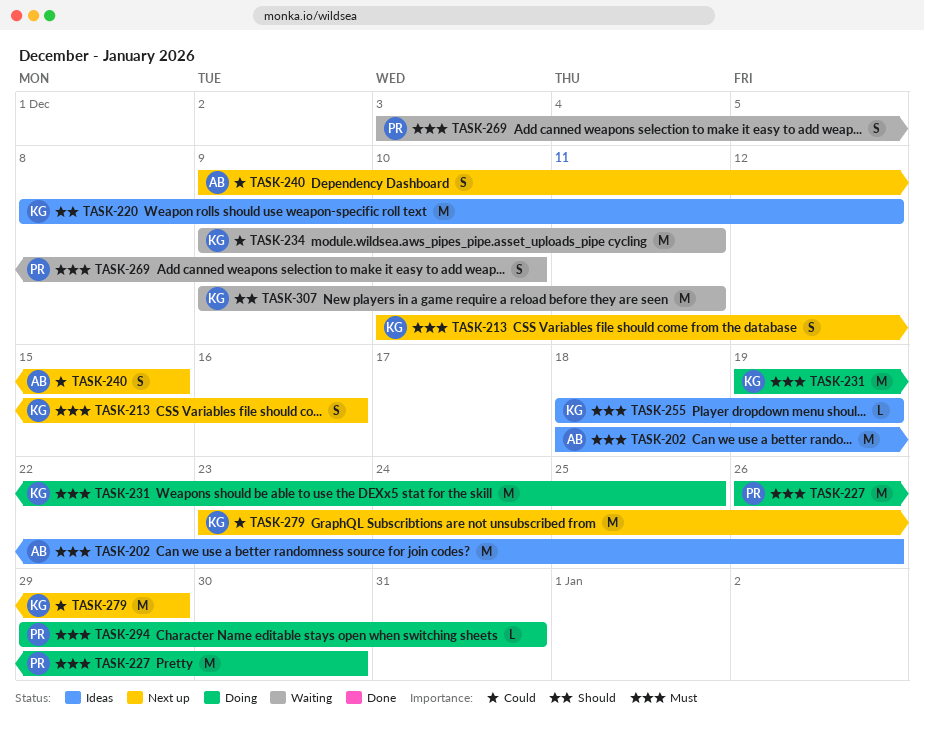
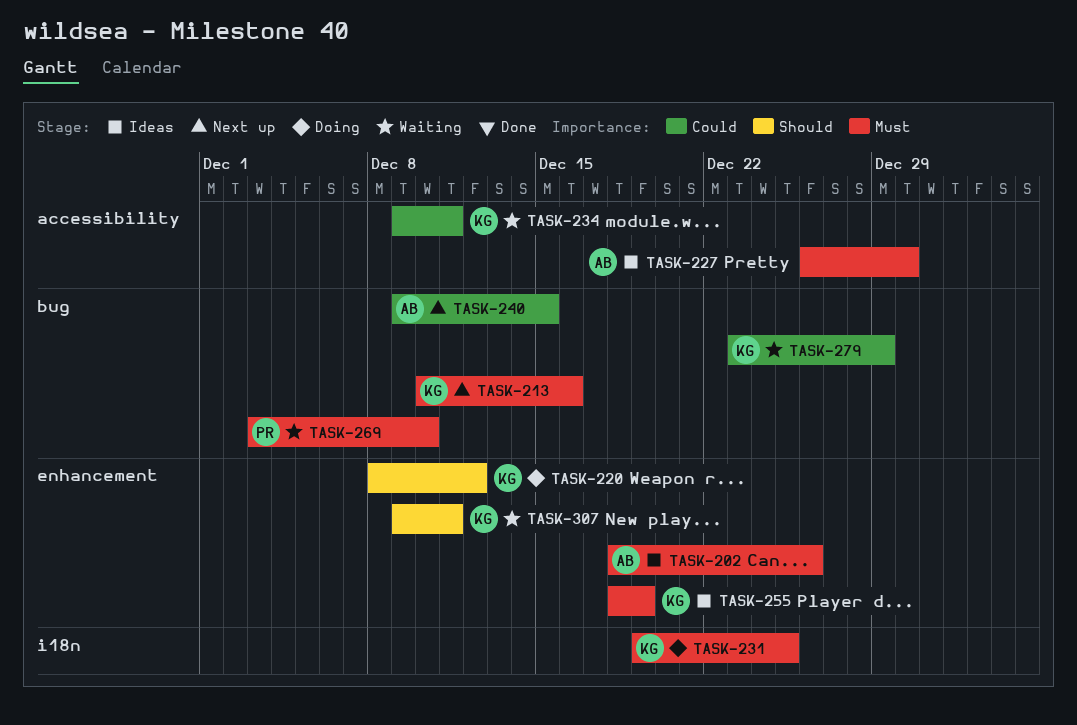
TASK-220, status: Ideas -> Doing
TASK-227, status: Doing -> Ideas
TASK-227, owner: PR -> AB
TASK-279, status: Next up -> Waiting
TASK-294: present -> none

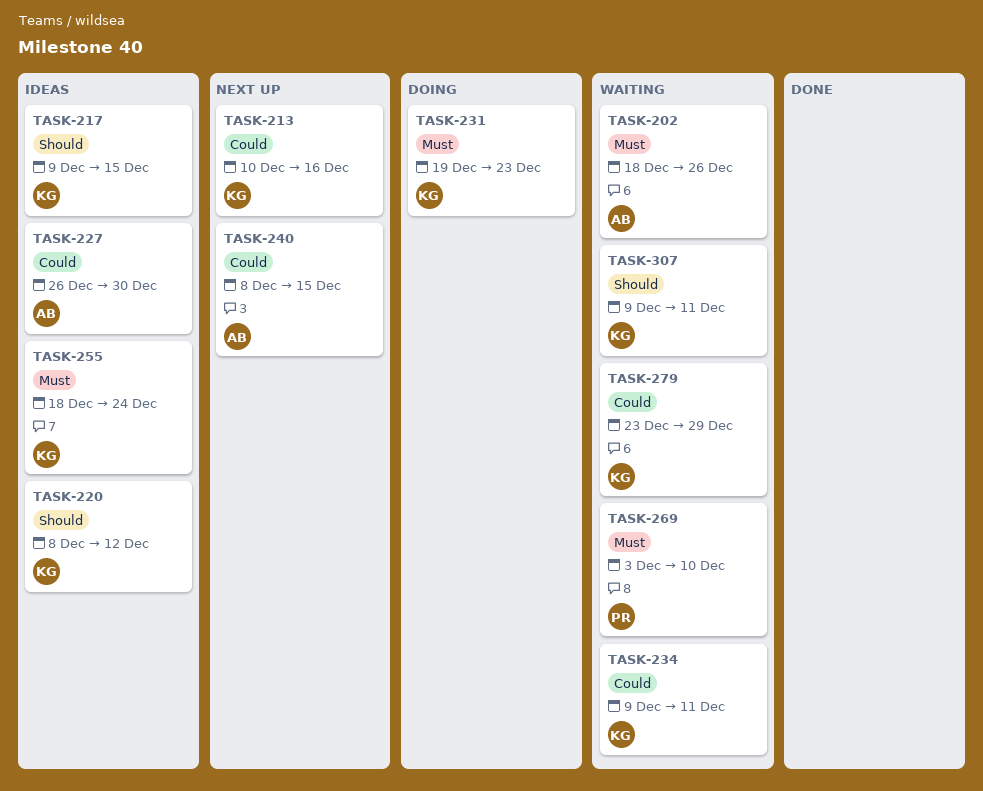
TASK-202, status: Ideas -> Waiting
TASK-213, priority: Must -> Could
TASK-217: none -> present
TASK-220, status: Doing -> Ideas
TASK-227, priority: Must -> Could
TASK-231, due: Dec 25 -> Dec 23
TASK-240, start: Dec 9 -> Dec 8
TASK-255, due: Dec 19 -> Dec 24

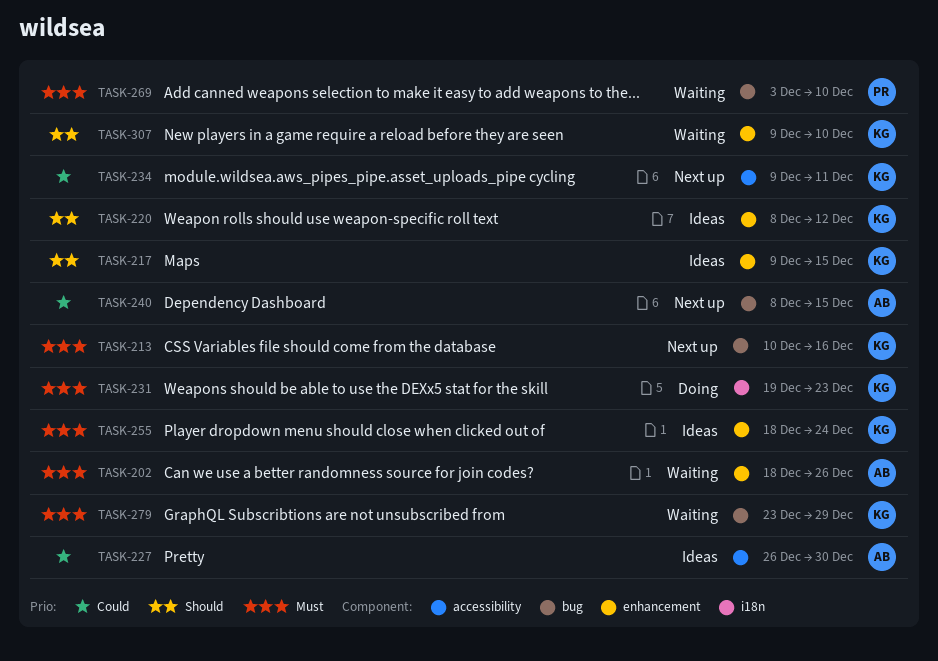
TASK-213, priority: Could -> Must
TASK-234, status: Waiting -> Next up
TASK-279, priority: Could -> Must
TASK-307, due: Dec 11 -> Dec 10

